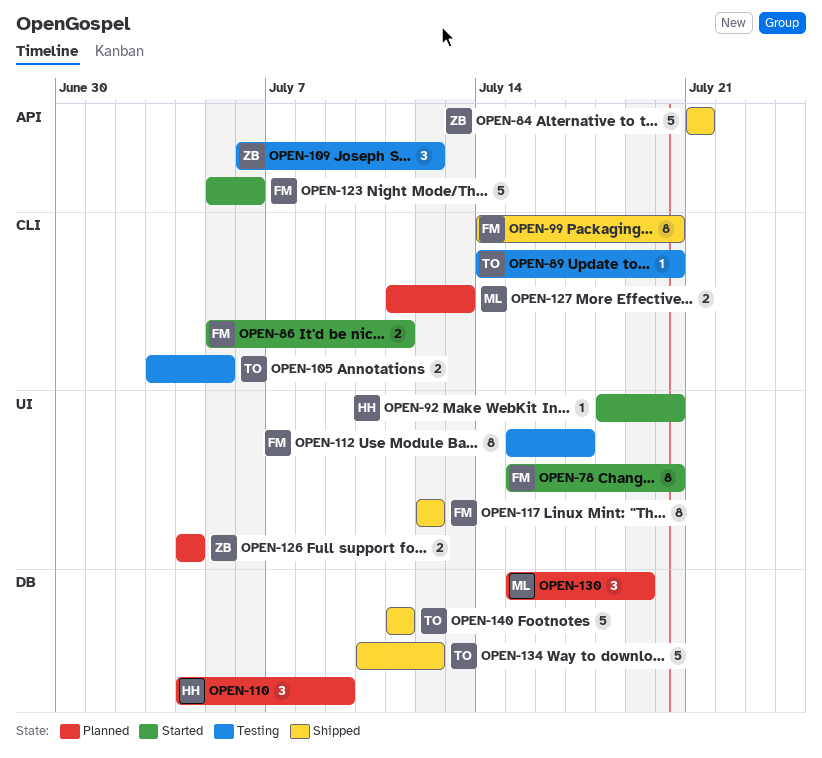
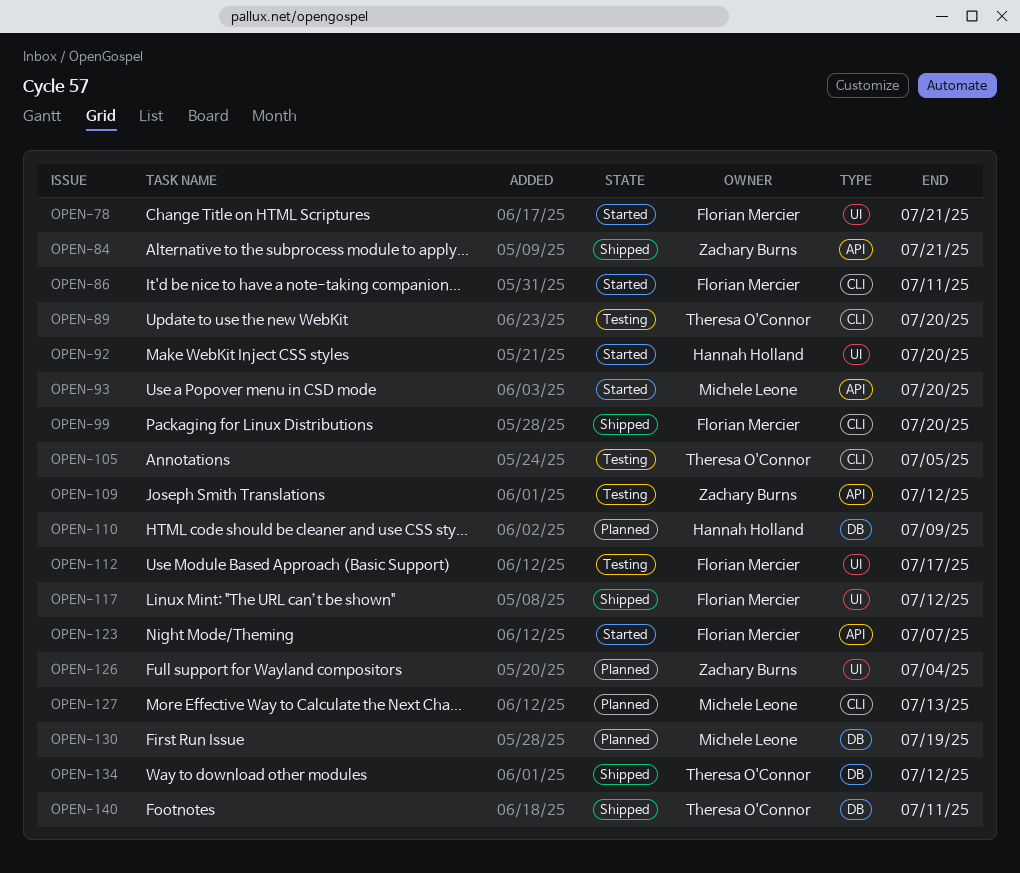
OPEN-78, due: Jul 20 -> Jul 21
OPEN-93: none -> present
OPEN-123, due: Jul 6 -> Jul 7

